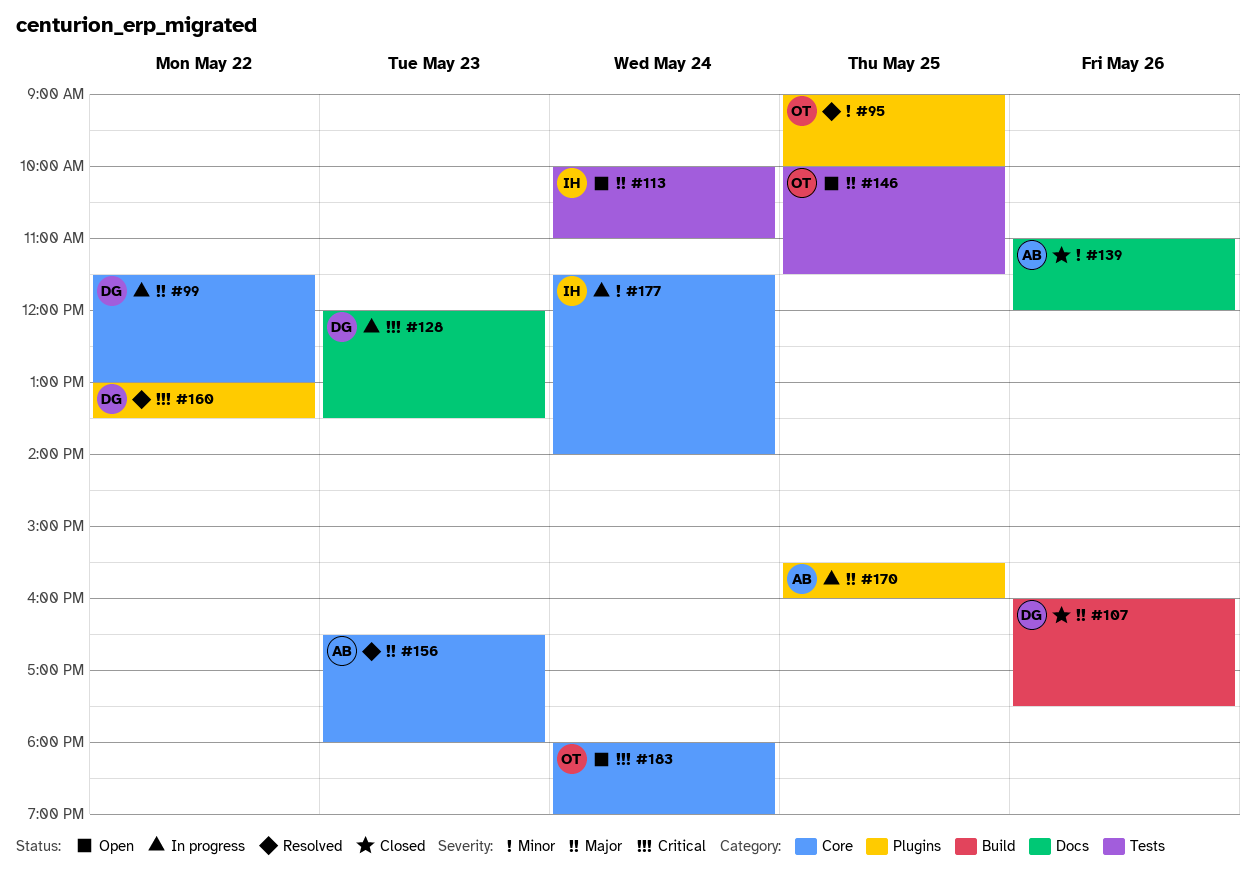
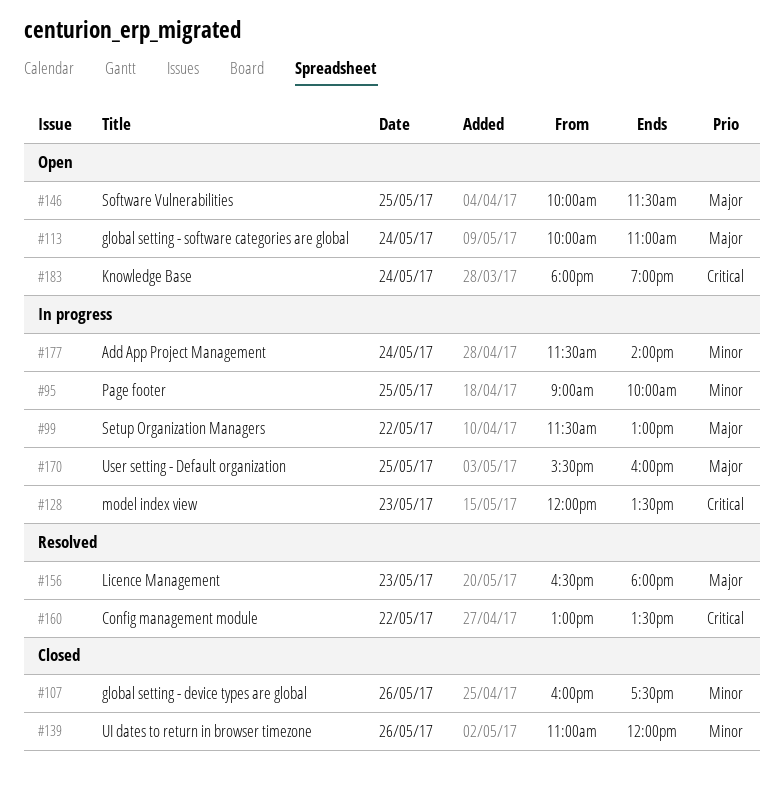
#95, status: Resolved -> In progress
#107, priority: Major -> Minor

